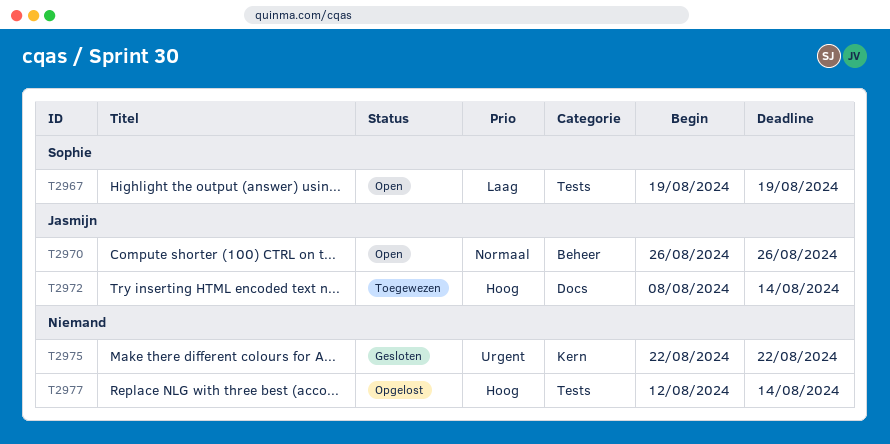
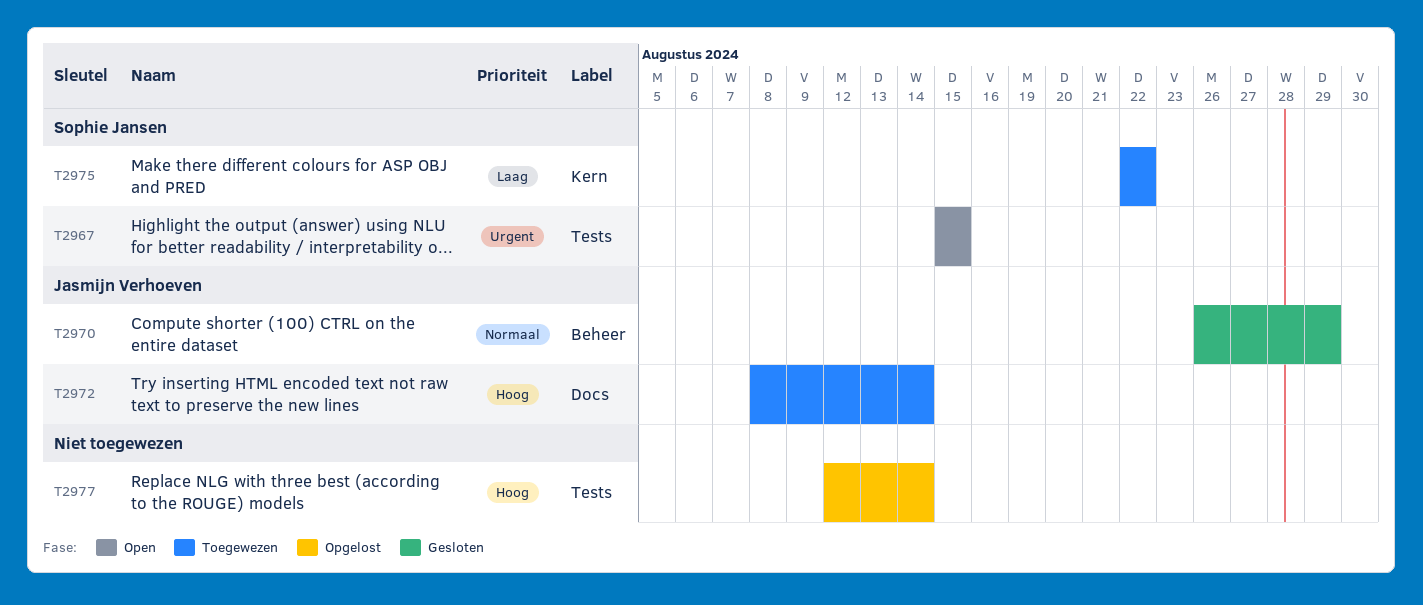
T2967, priority: Laag -> Urgent
T2967, start: Aug 19 -> Aug 15
T2967, due: Aug 19 -> Aug 15
T2970, status: Open -> Gesloten
T2970, due: Aug 26 -> Aug 29
T2975, status: Gesloten -> Toegewezen
T2975, owner: none -> Sophie Jansen
T2975, priority: Urgent -> Laag

